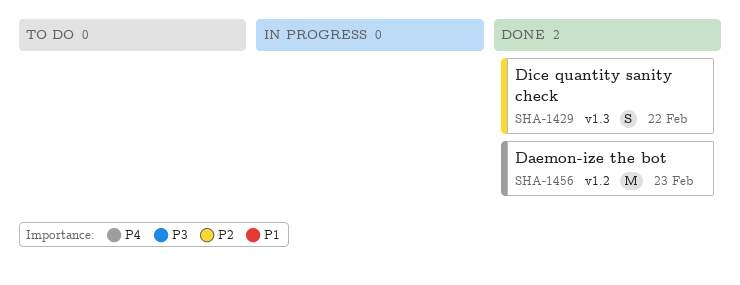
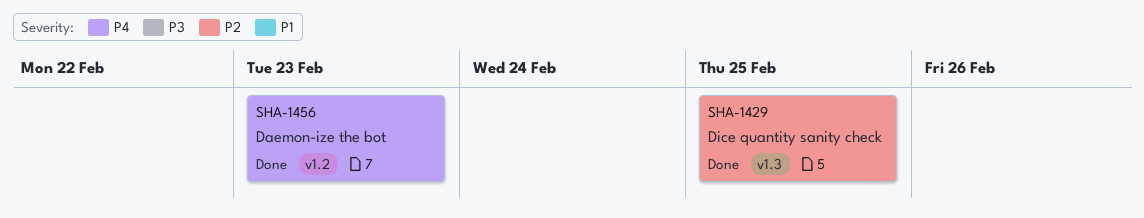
SHA-1429, due: Feb 22 -> Feb 25

